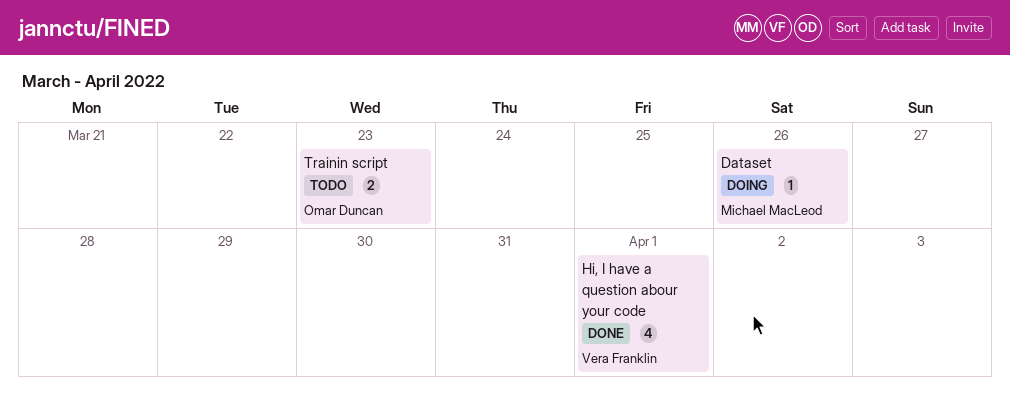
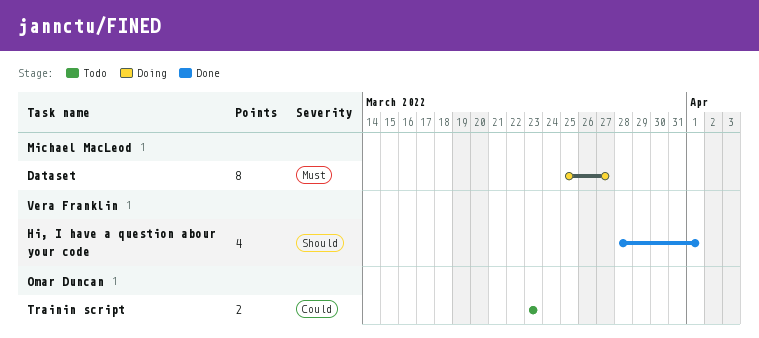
Dataset, estimate: 1 -> 8
Dataset, due: Mar 26 -> Mar 27

